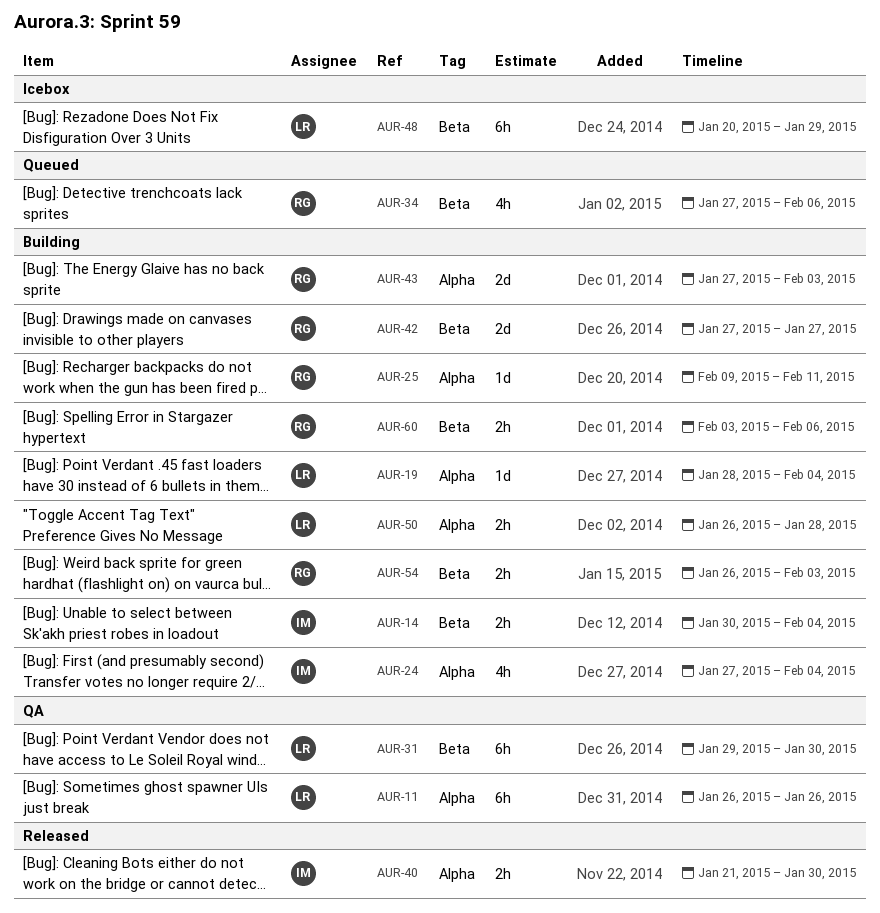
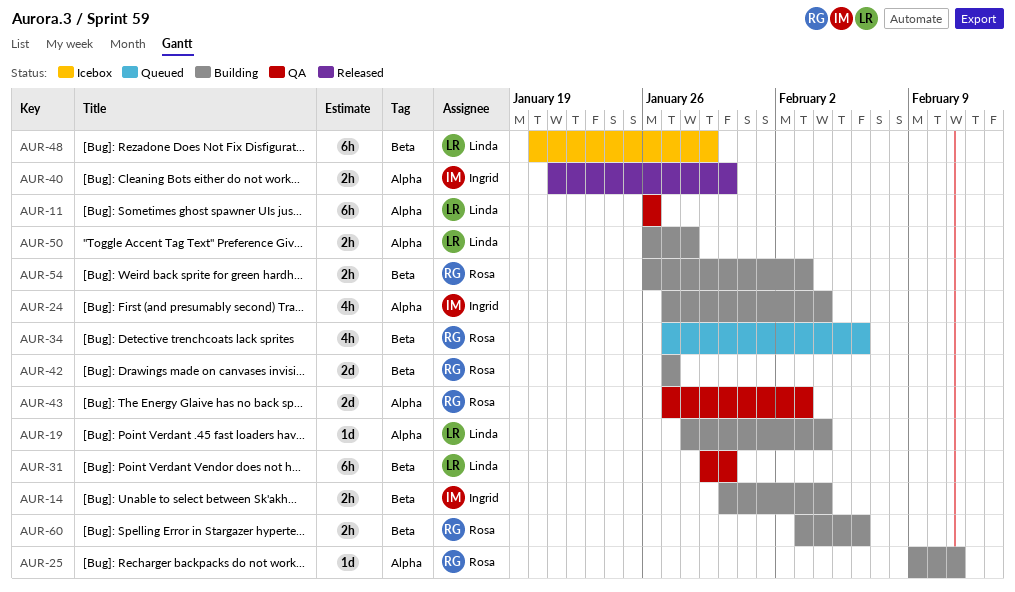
AUR-43, status: Building -> QA

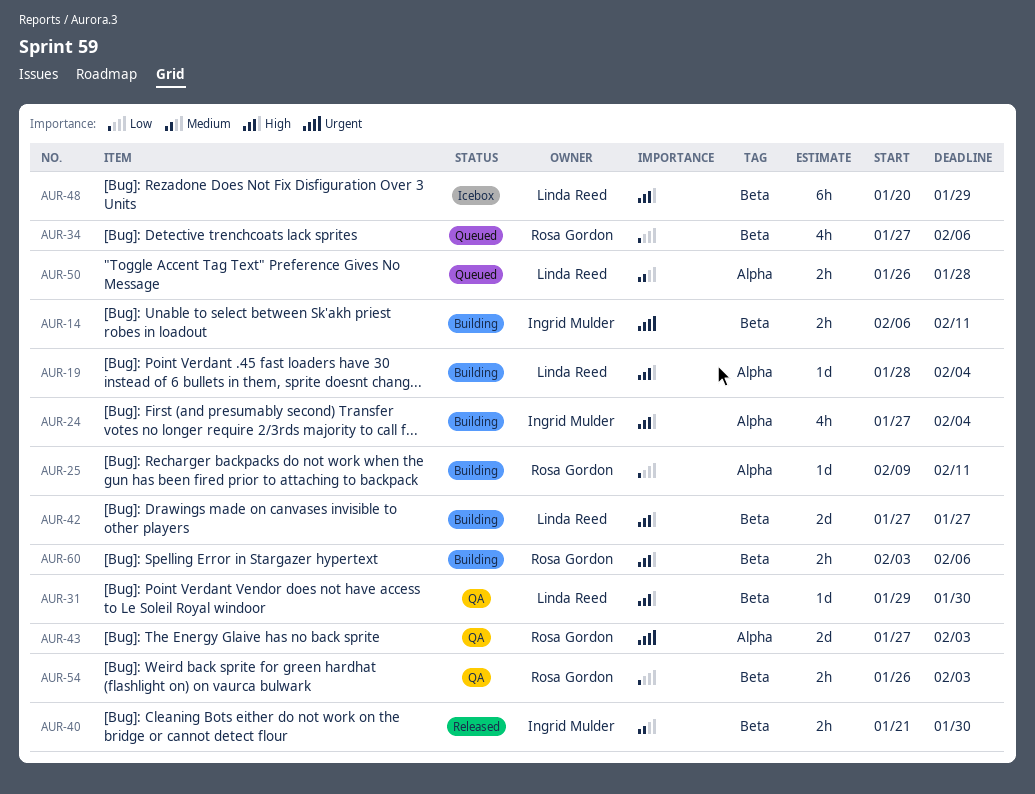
AUR-11: present -> none
AUR-14, start: Jan 30 -> Feb 6
AUR-14, due: Feb 4 -> Feb 11
AUR-31, estimate: 6h -> 1d
AUR-40, label: Alpha -> Beta
AUR-42, owner: Rosa Gordon -> Linda Reed
AUR-50, status: Building -> Queued
AUR-54, status: Building -> QA

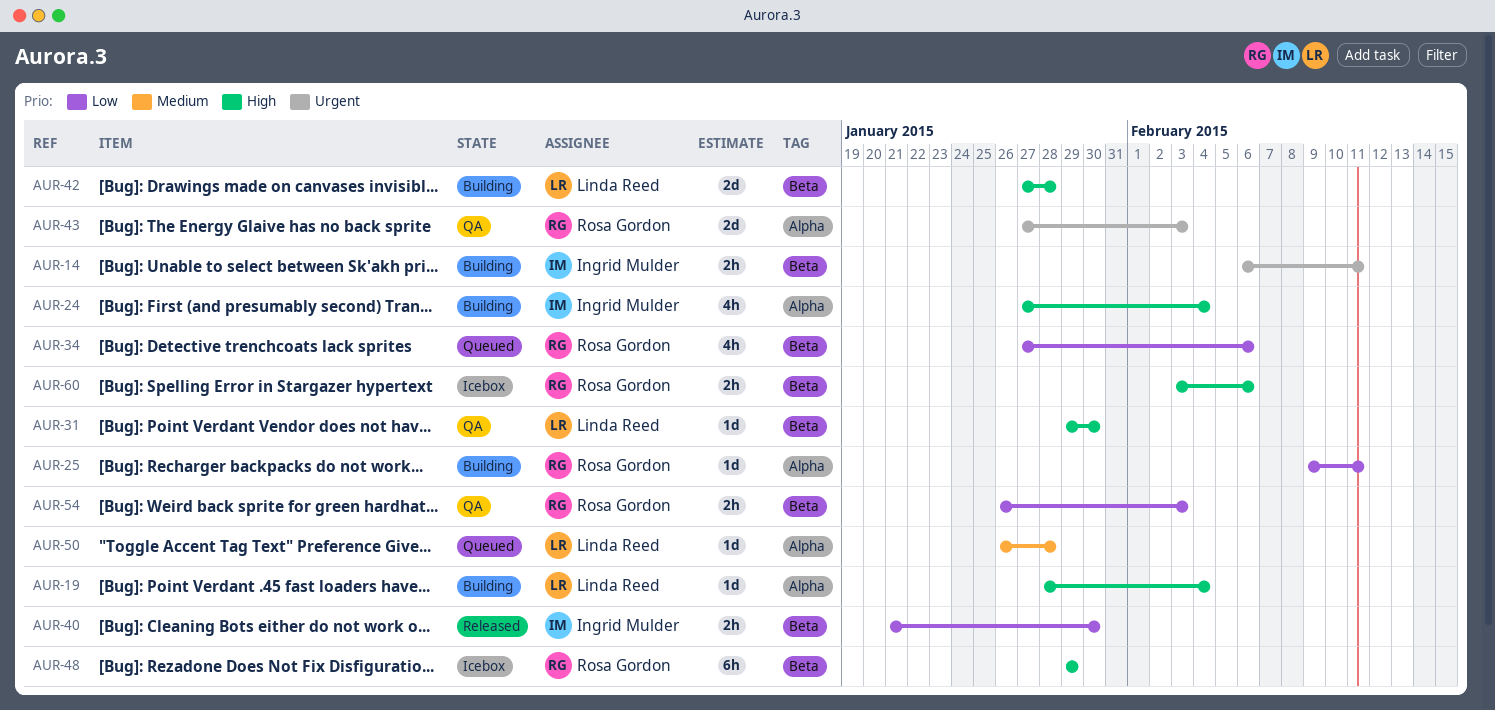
AUR-40, priority: Medium -> Low
AUR-42, due: Jan 27 -> Jan 28
AUR-48, owner: Linda Reed -> Rosa Gordon
AUR-48, start: Jan 20 -> Jan 29
AUR-50, estimate: 2h -> 1d
AUR-60, status: Building -> Icebox

